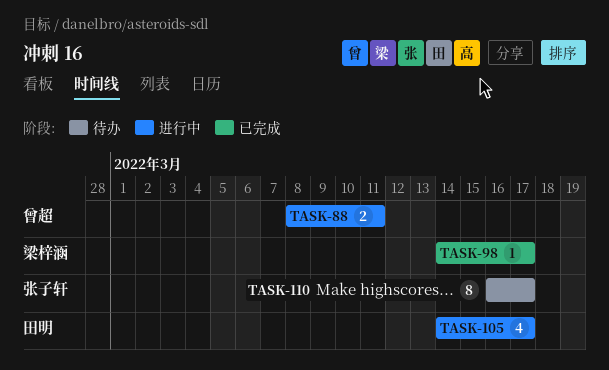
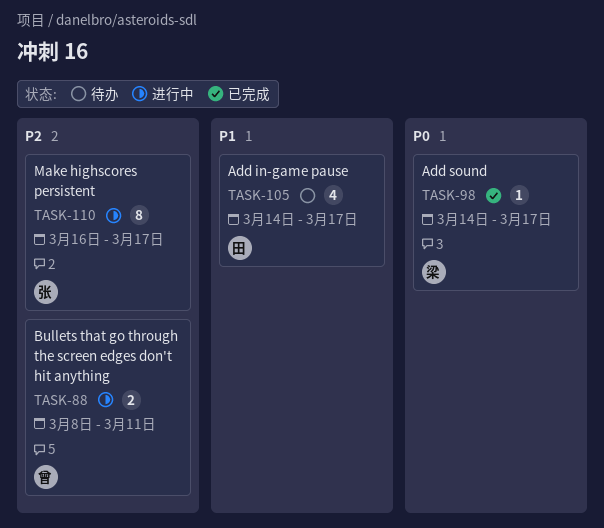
TASK-105, status: 进行中 -> 待办
TASK-110, status: 待办 -> 进行中

